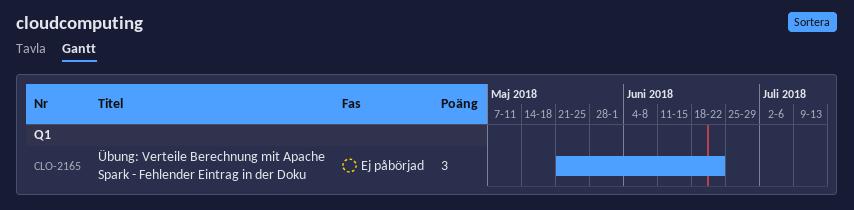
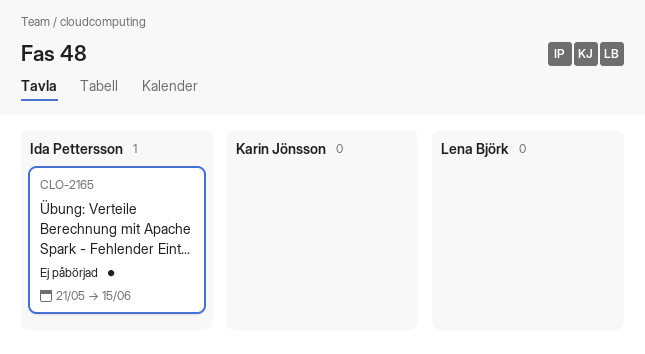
CLO-2165, estimate: 3 -> 1
CLO-2165, due: Jun 22 -> Jun 15

